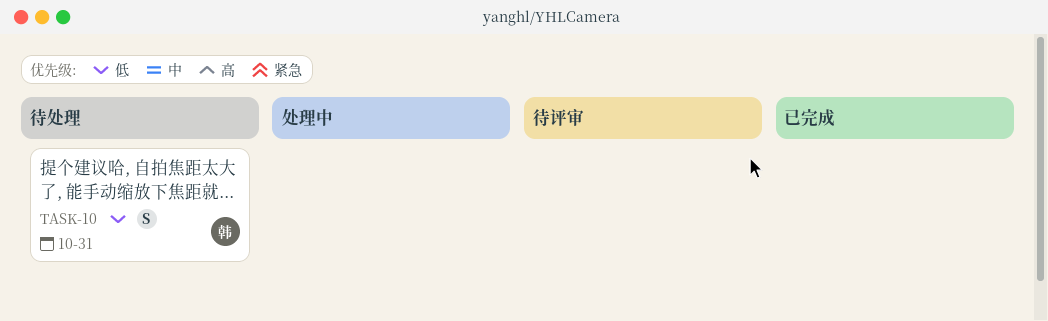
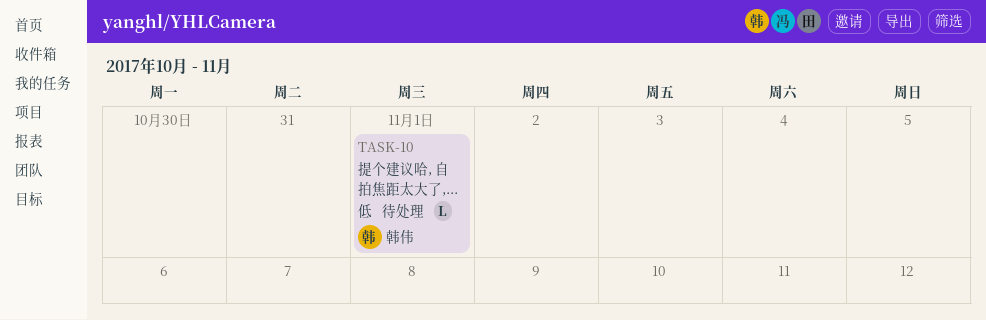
TASK-10, estimate: S -> L
TASK-10, due: Oct 31 -> Nov 1

